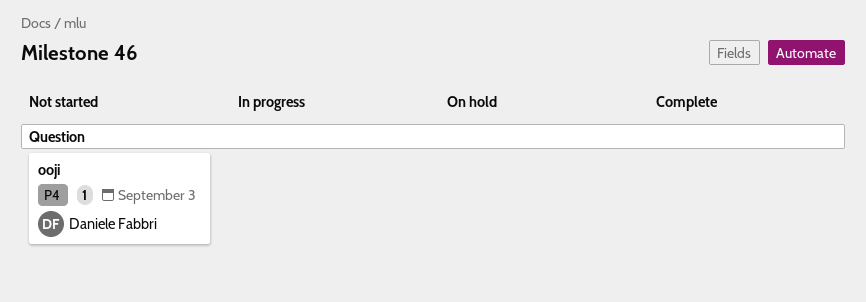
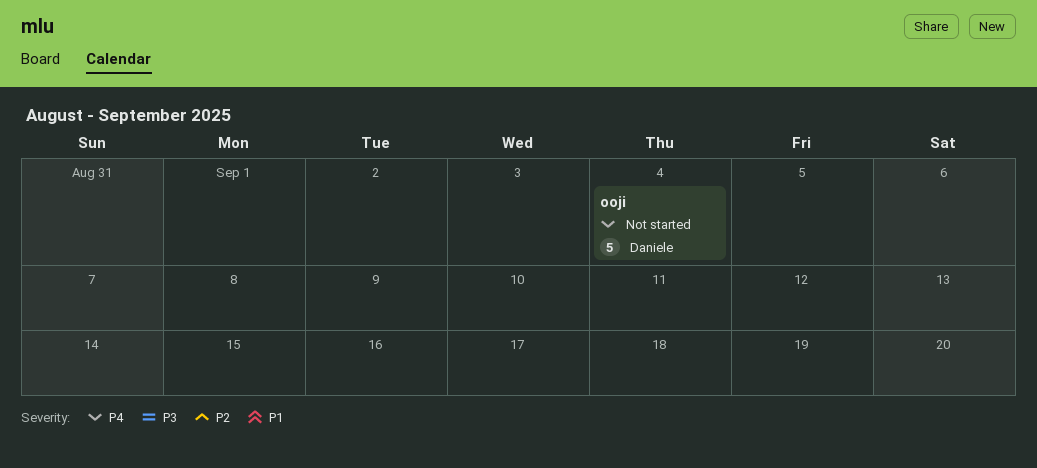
ooji, estimate: 1 -> 5
ooji, due: Sep 3 -> Sep 4

